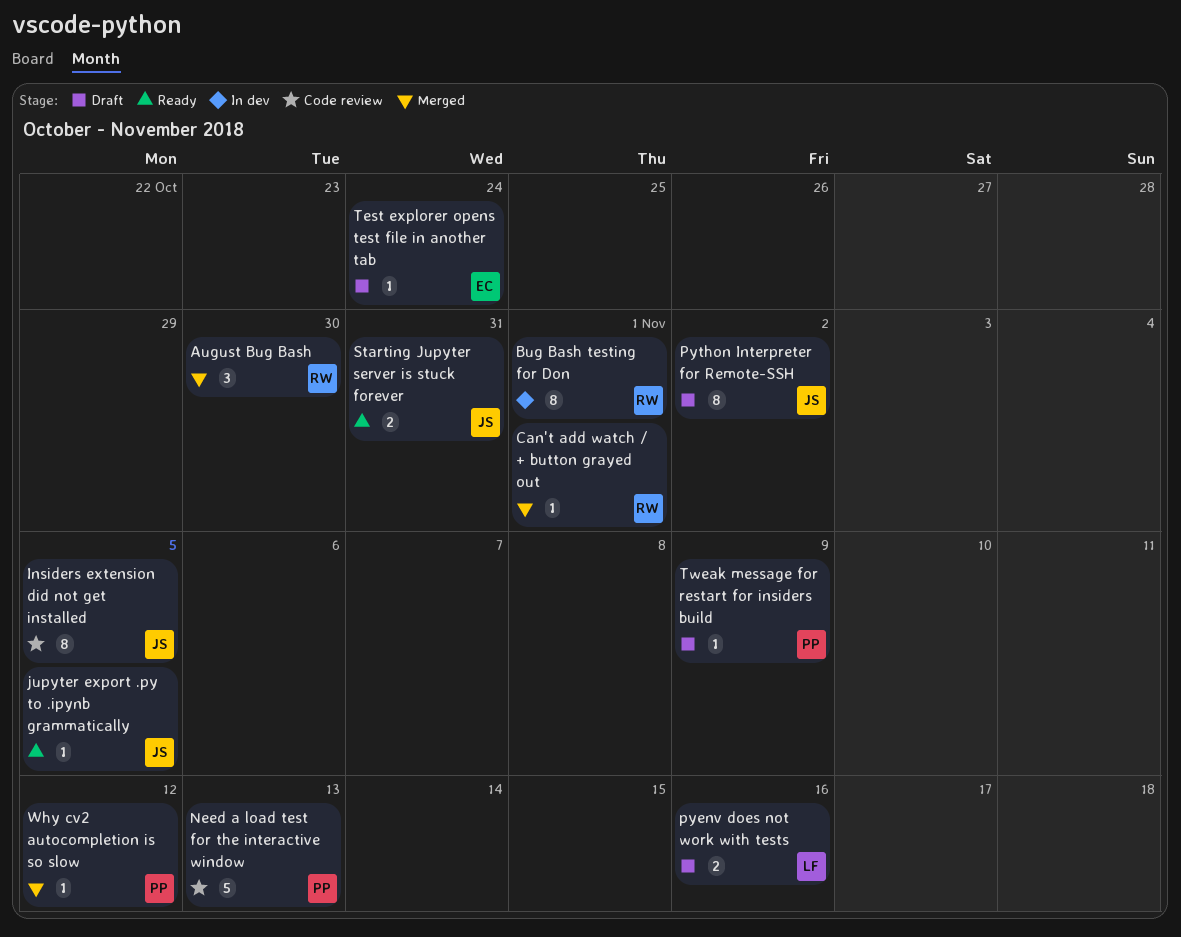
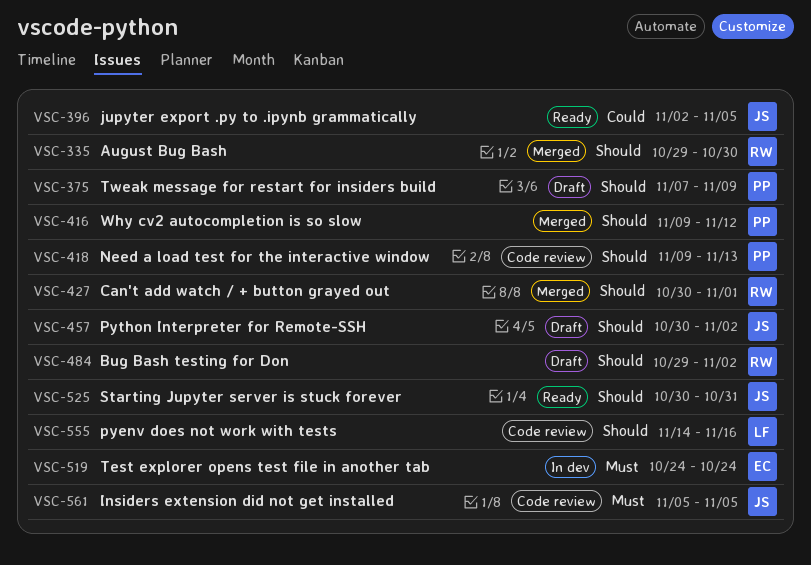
Bug Bash testing for Don, status: In dev -> Draft
Bug Bash testing for Don, due: Nov 1 -> Nov 2
pyenv does not work with tests, status: Draft -> Code review
Test explorer opens test file in another tab, status: Draft -> In dev

